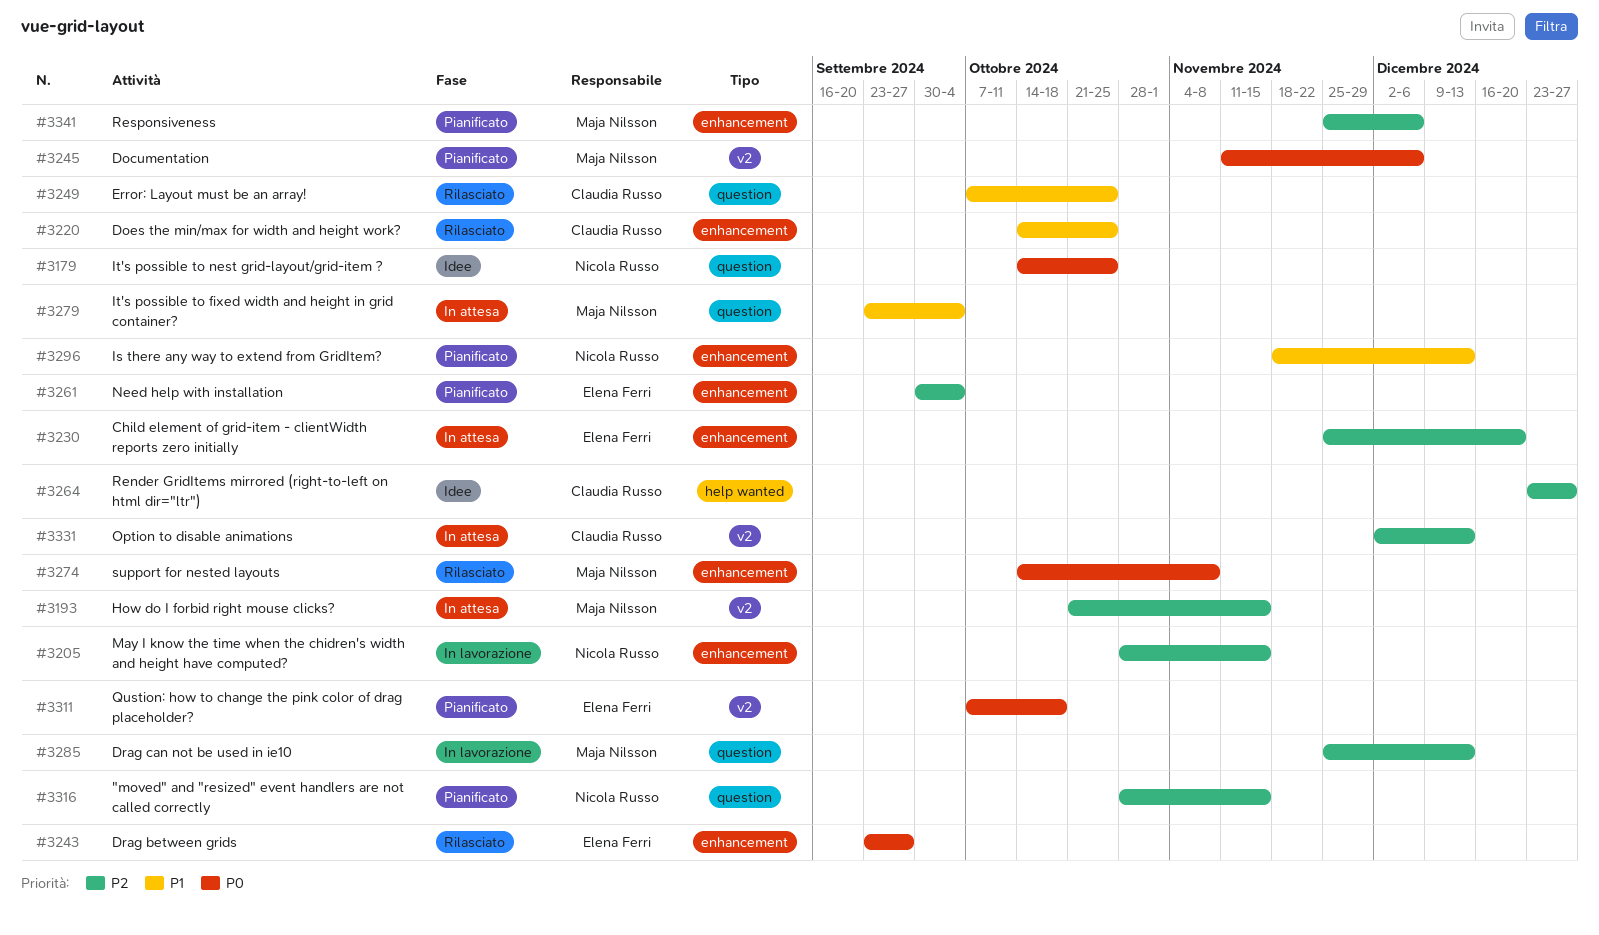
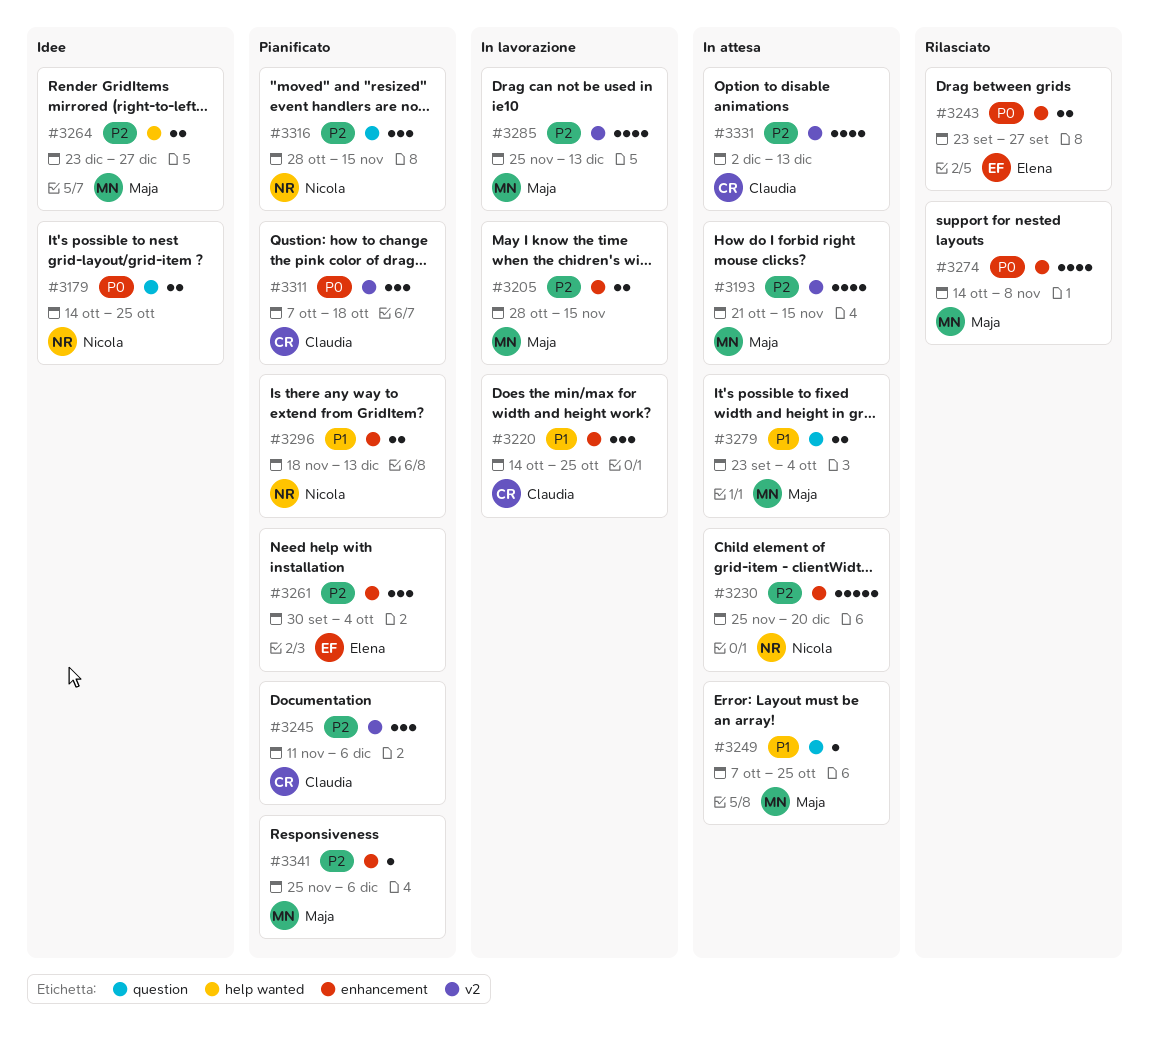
#3205, owner: Nicola Russo -> Maja Nilsson
#3220, status: Rilasciato -> In lavorazione
#3230, owner: Elena Ferri -> Nicola Russo
#3245, owner: Maja Nilsson -> Claudia Russo
#3245, priority: P0 -> P2
#3249, status: Rilasciato -> In attesa
#3249, owner: Claudia Russo -> Maja Nilsson
#3264, owner: Claudia Russo -> Maja Nilsson
#3285, label: question -> v2
#3311, owner: Elena Ferri -> Claudia Russo

